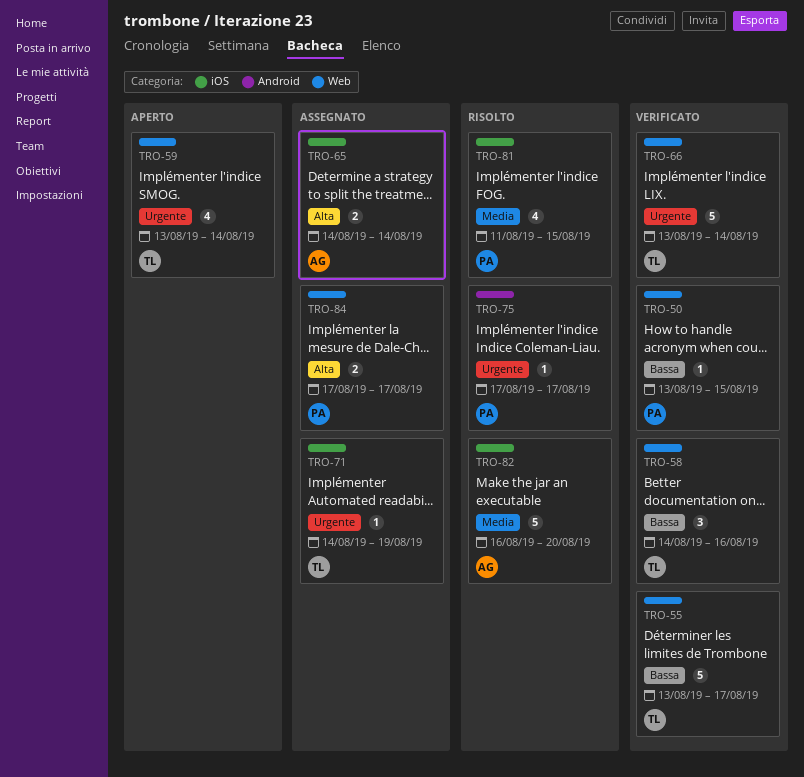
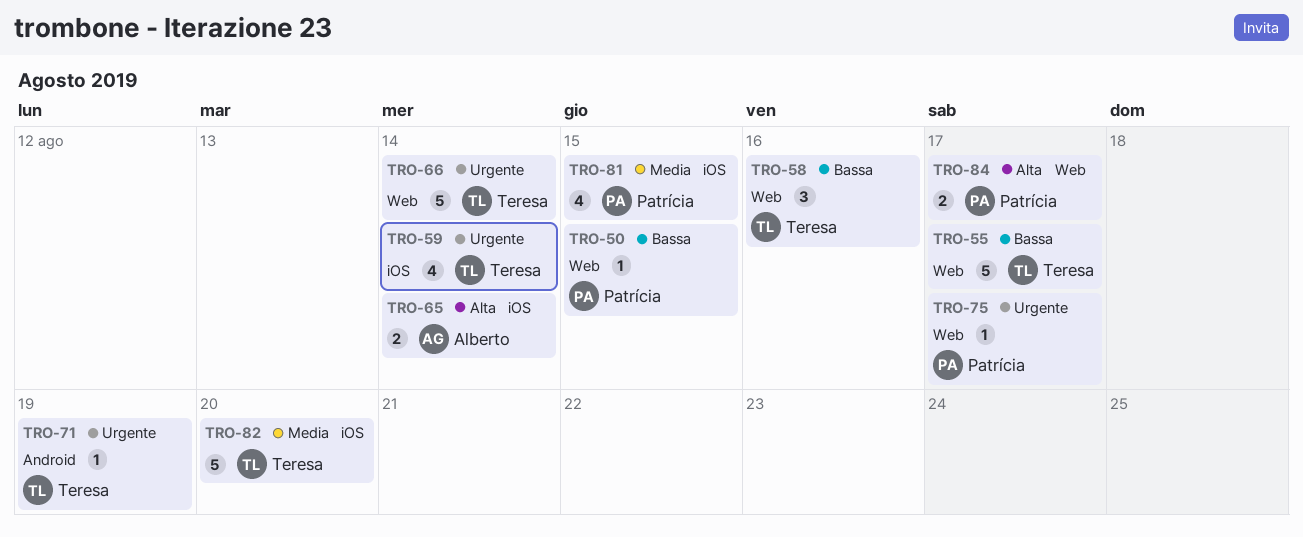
TRO-59, label: Web -> iOS
TRO-71, label: iOS -> Android
TRO-75, label: Android -> Web
TRO-82, owner: Alberto -> Teresa

